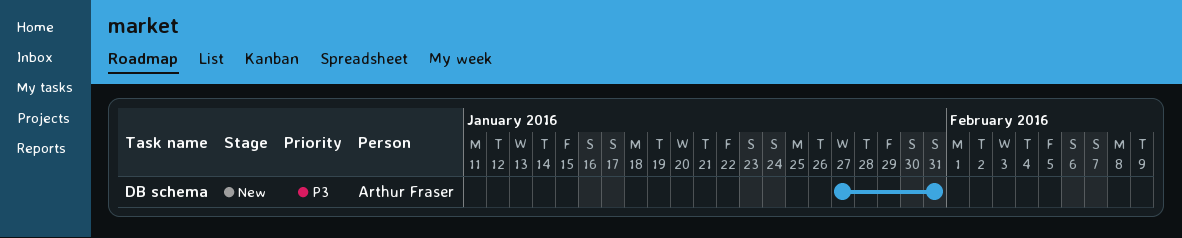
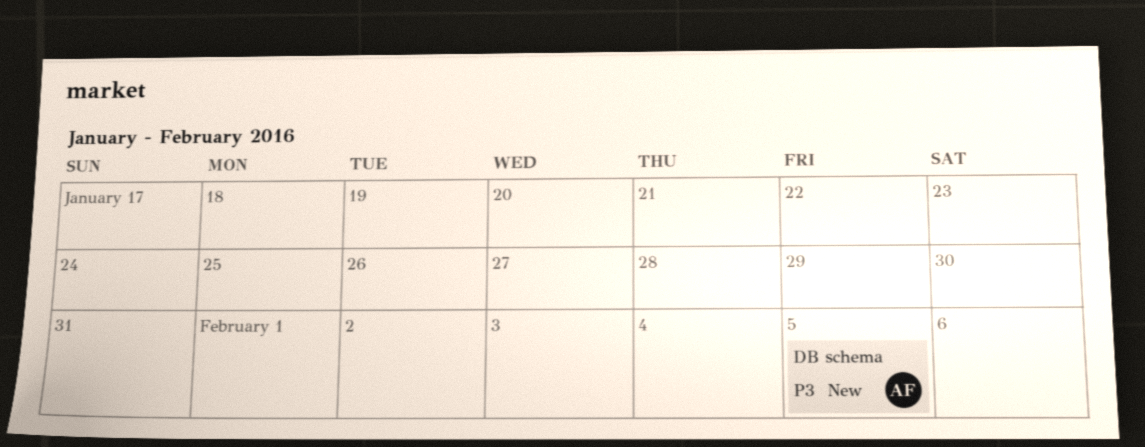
DB schema, due: Jan 31 -> Feb 5

